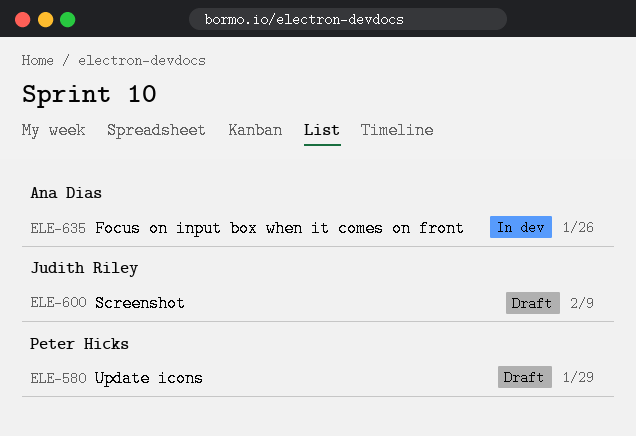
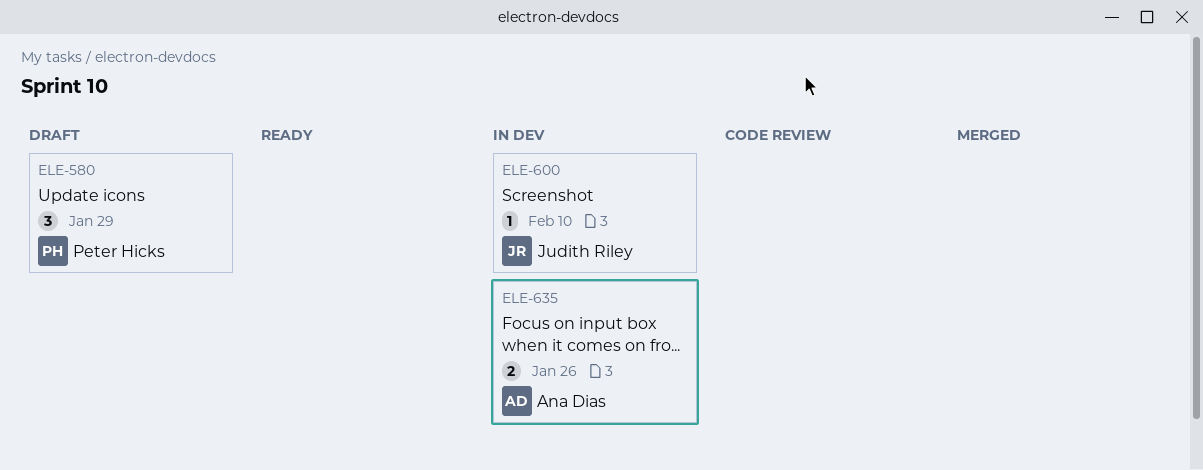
ELE-600, status: Draft -> In dev
ELE-600, due: Feb 9 -> Feb 10

